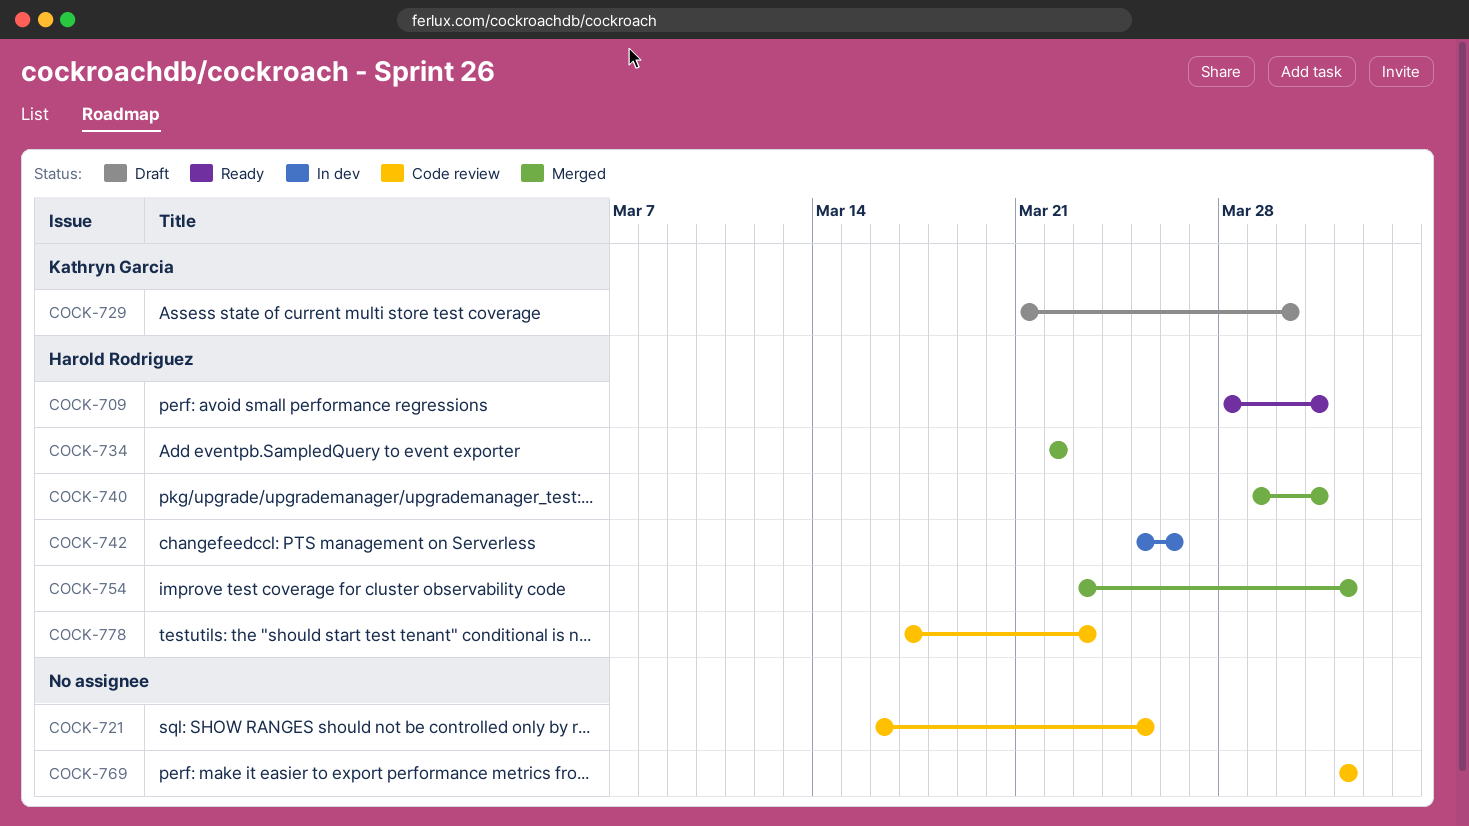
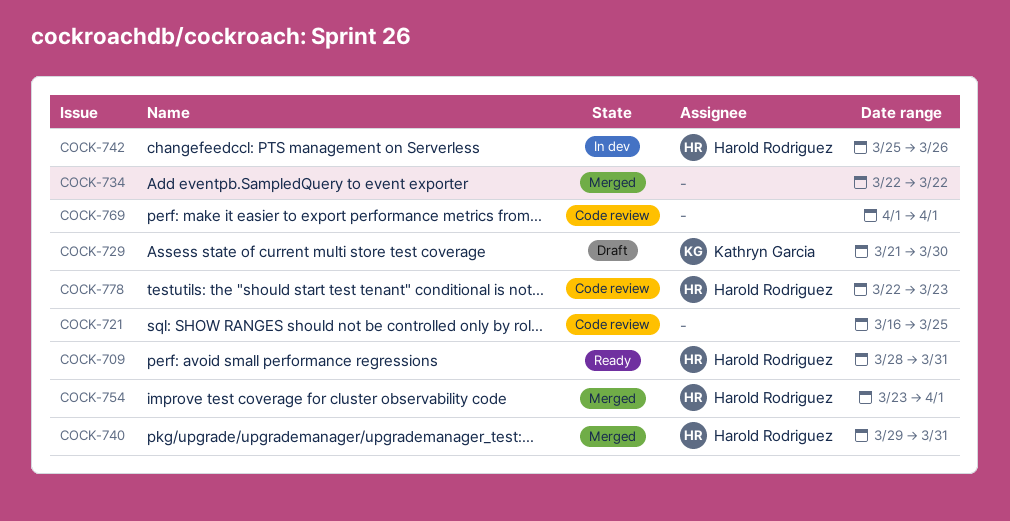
COCK-734, owner: Harold Rodriguez -> none
COCK-778, start: Mar 17 -> Mar 22

